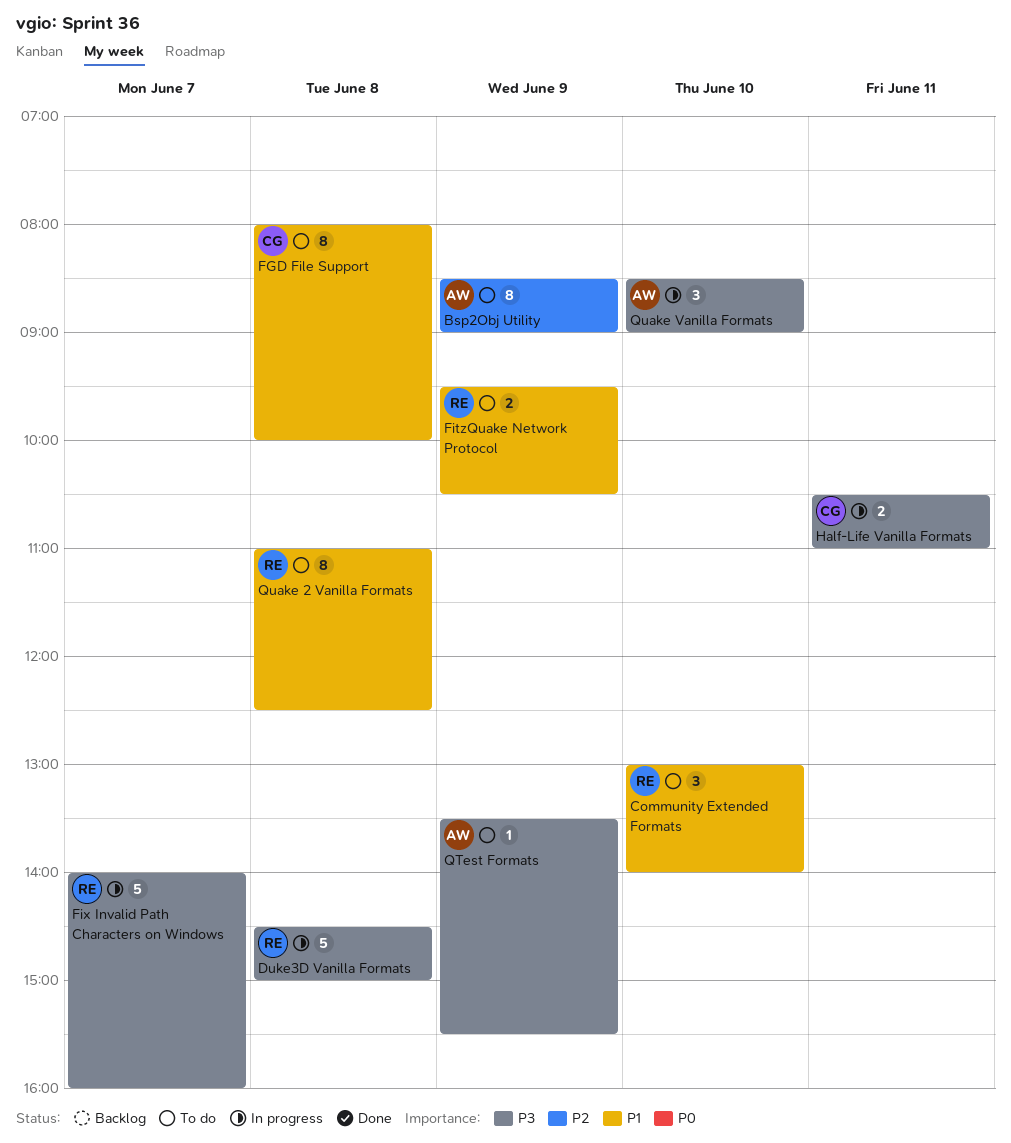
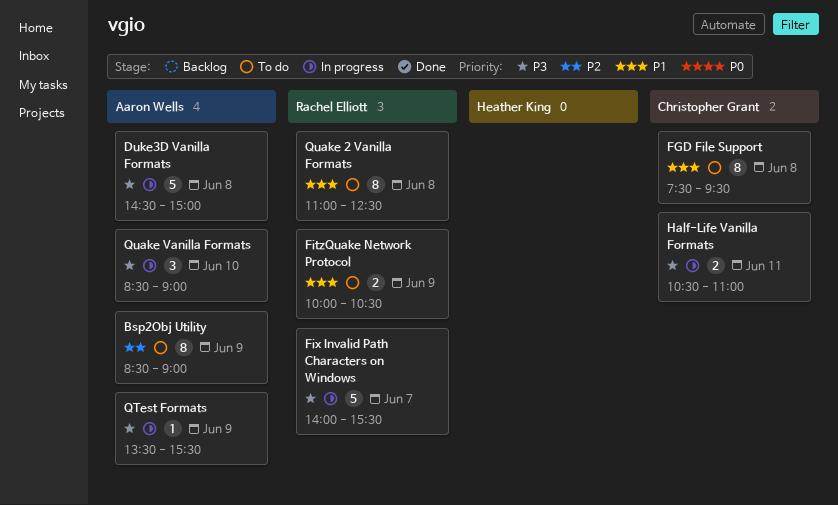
Community Extended Formats: present -> none
Duke3D Vanilla Formats, owner: Rachel Elliott -> Aaron Wells
FGD File Support, begins: 08:00 -> 07:30
FGD File Support, ends: 10:00 -> 09:30
FitzQuake Network Protocol, begins: 09:30 -> 10:00
Fix Invalid Path Characters on Windows, ends: 16:00 -> 15:30
QTest Formats, status: To do -> In progress

